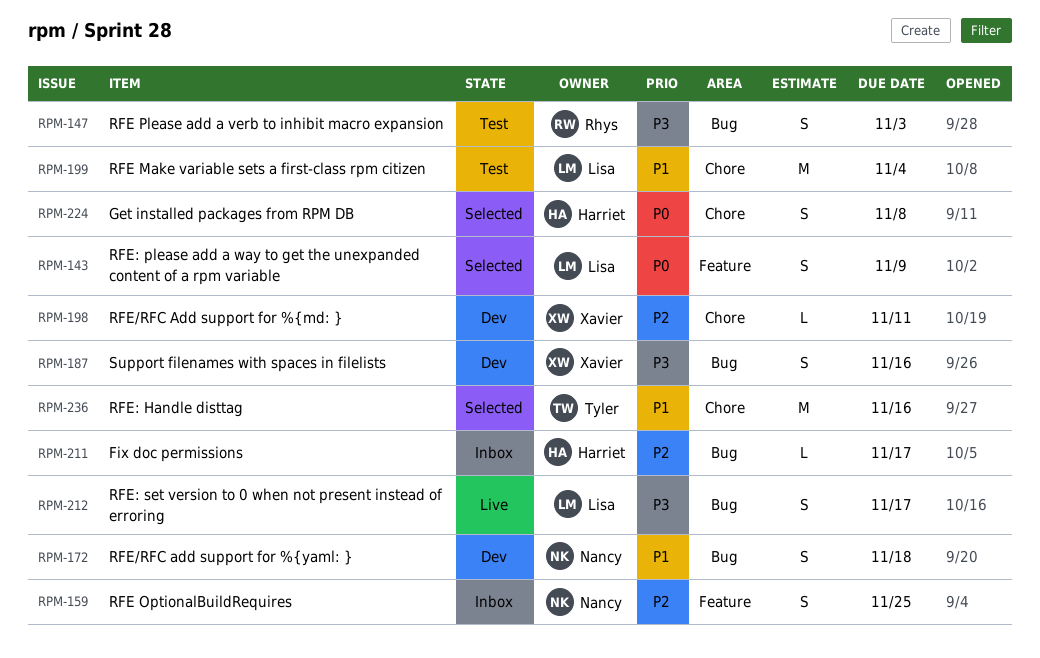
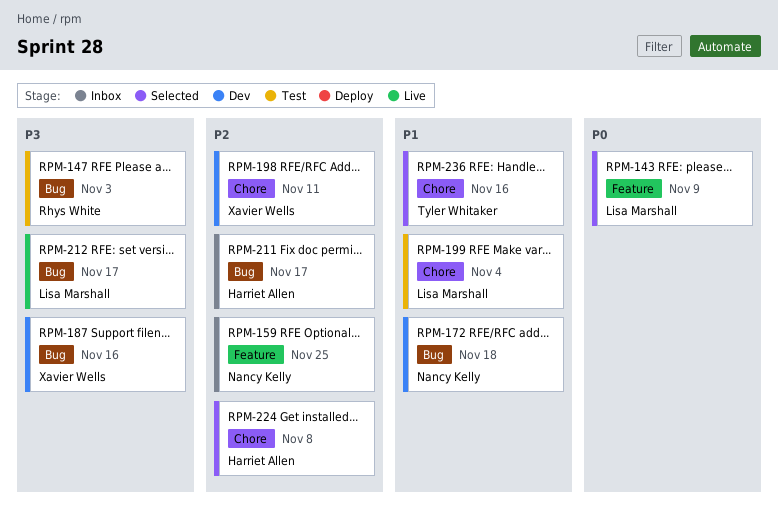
RPM-224, priority: P0 -> P2

